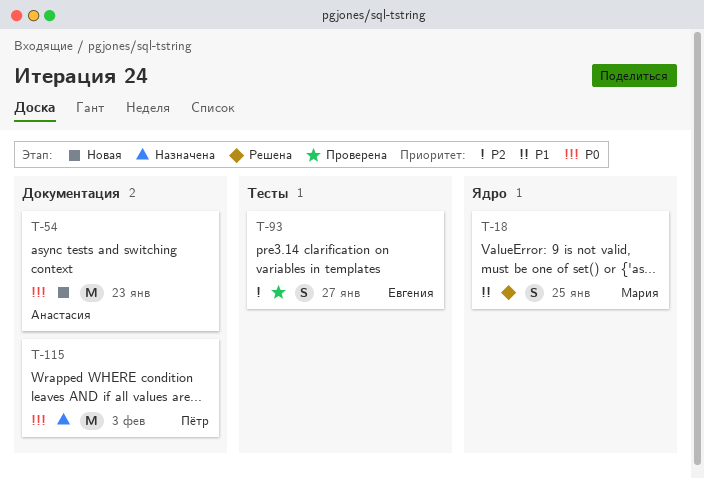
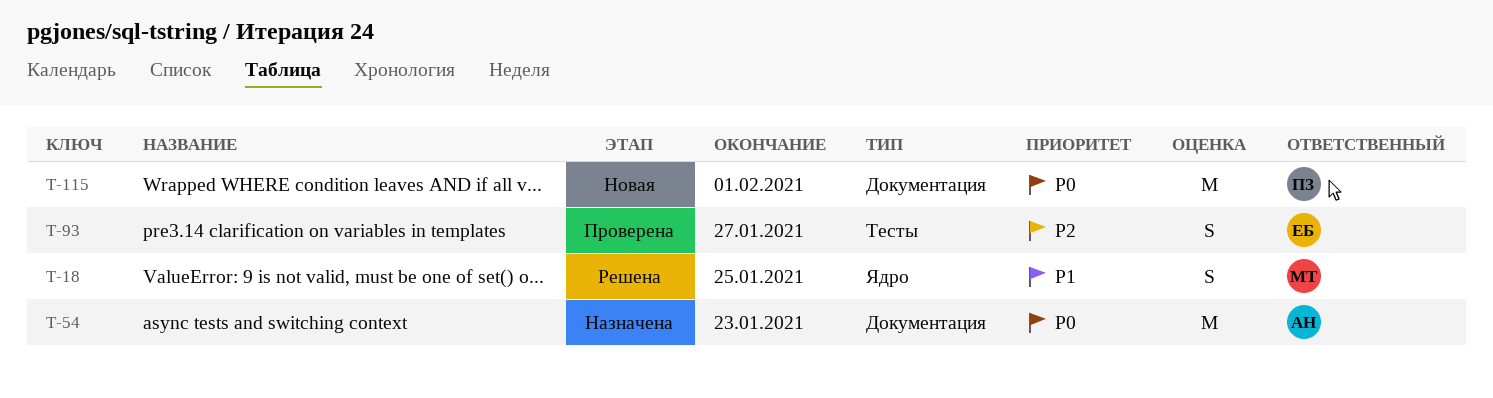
T-54, status: Новая -> Назначена
T-115, status: Назначена -> Новая
T-115, due: Feb 3 -> Feb 1

